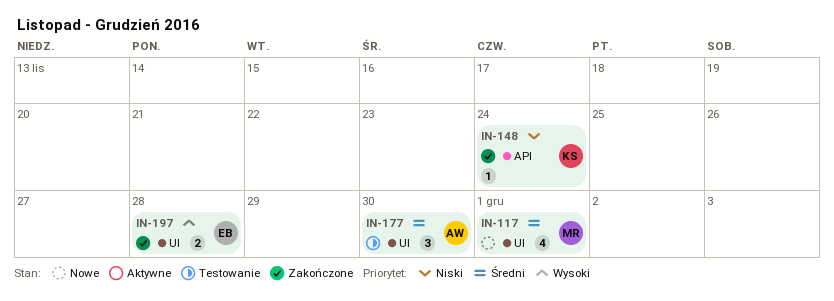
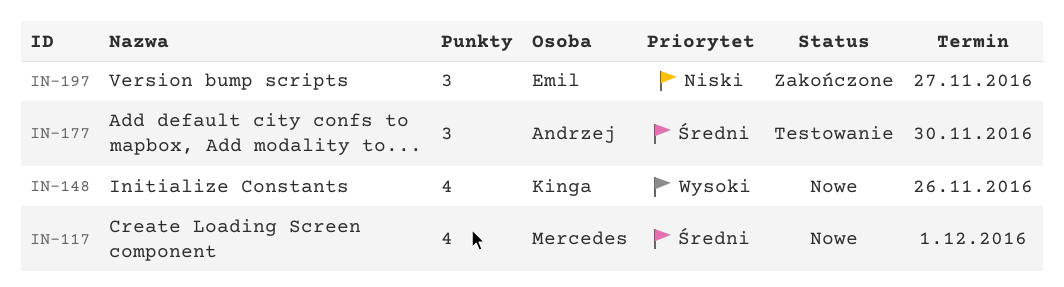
IN-148, status: Zakończone -> Nowe
IN-148, priority: Niski -> Wysoki
IN-148, estimate: 1 -> 4
IN-148, due: Nov 24 -> Nov 26
IN-197, priority: Wysoki -> Niski
IN-197, estimate: 2 -> 3
IN-197, due: Nov 28 -> Nov 27

